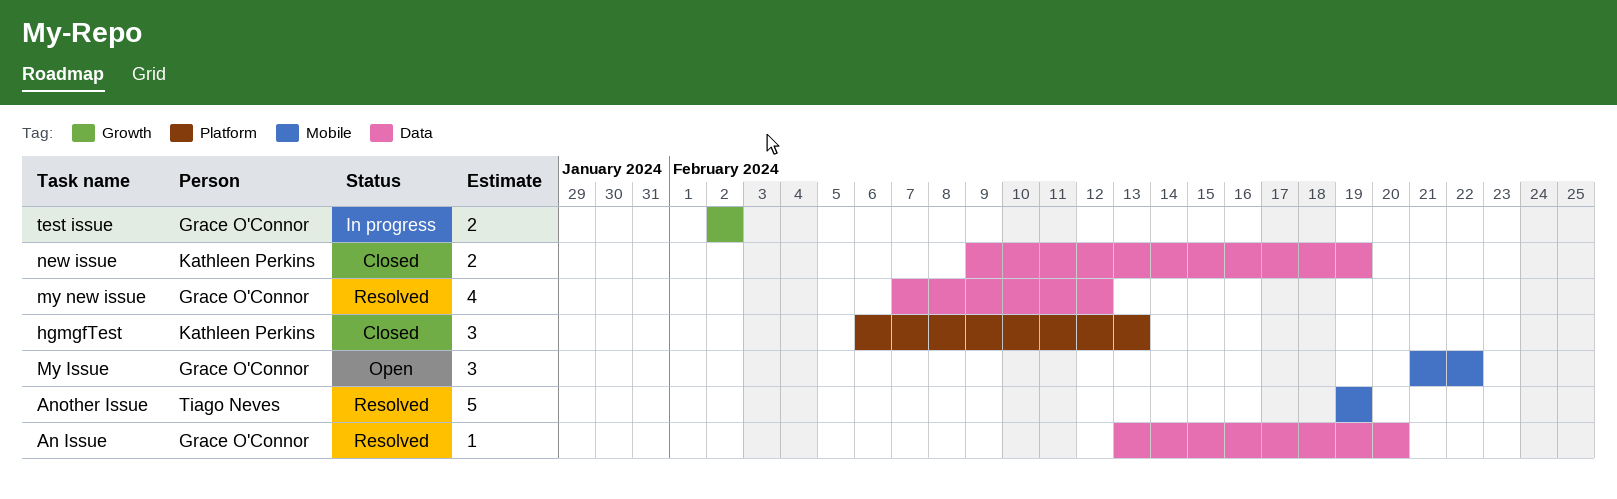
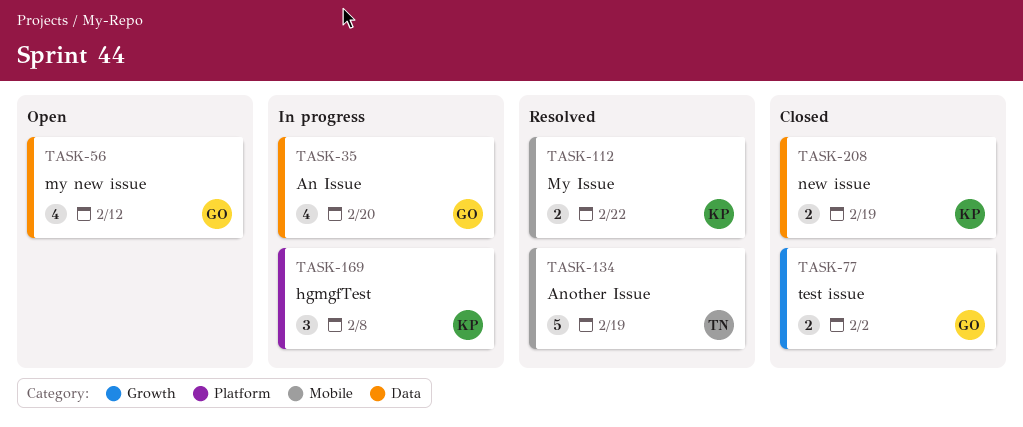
An Issue, status: Resolved -> In progress
An Issue, estimate: 1 -> 4
hgmgfTest, status: Closed -> In progress
hgmgfTest, due: Feb 13 -> Feb 8
My Issue, status: Open -> Resolved
My Issue, owner: Grace O'Connor -> Kathleen Perkins
My Issue, estimate: 3 -> 2
my new issue, status: Resolved -> Open
test issue, status: In progress -> Closed

